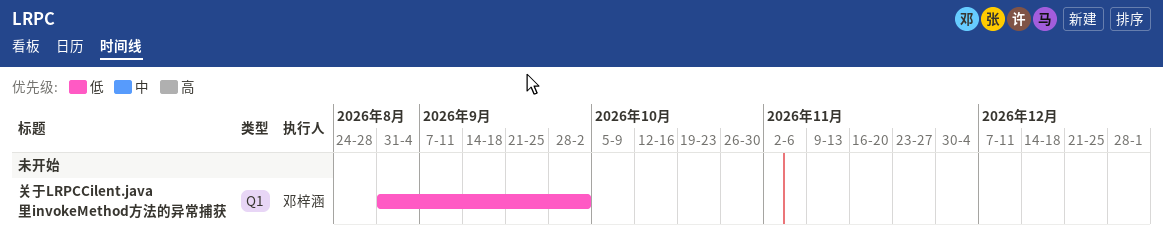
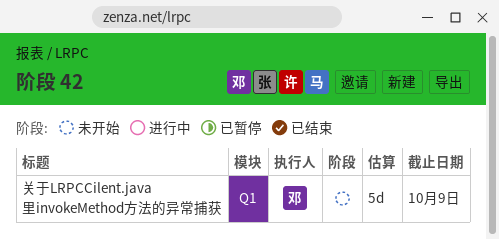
关于LRPCCilent.java里invokeMethod方法的异常捕获, due: Oct 2 -> Oct 9

